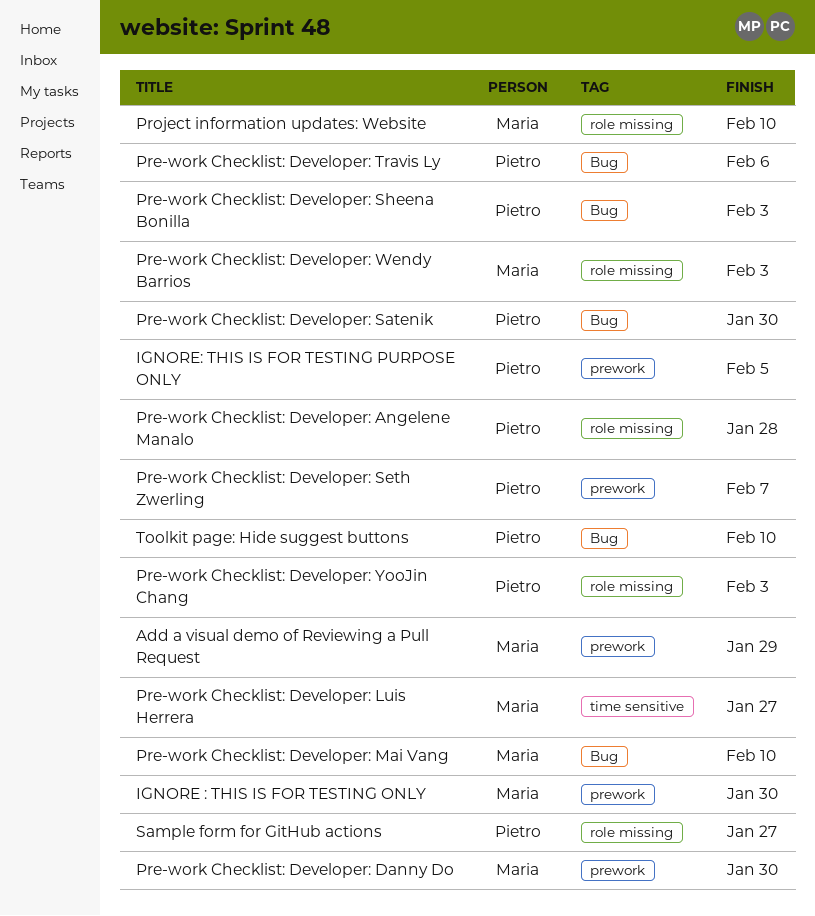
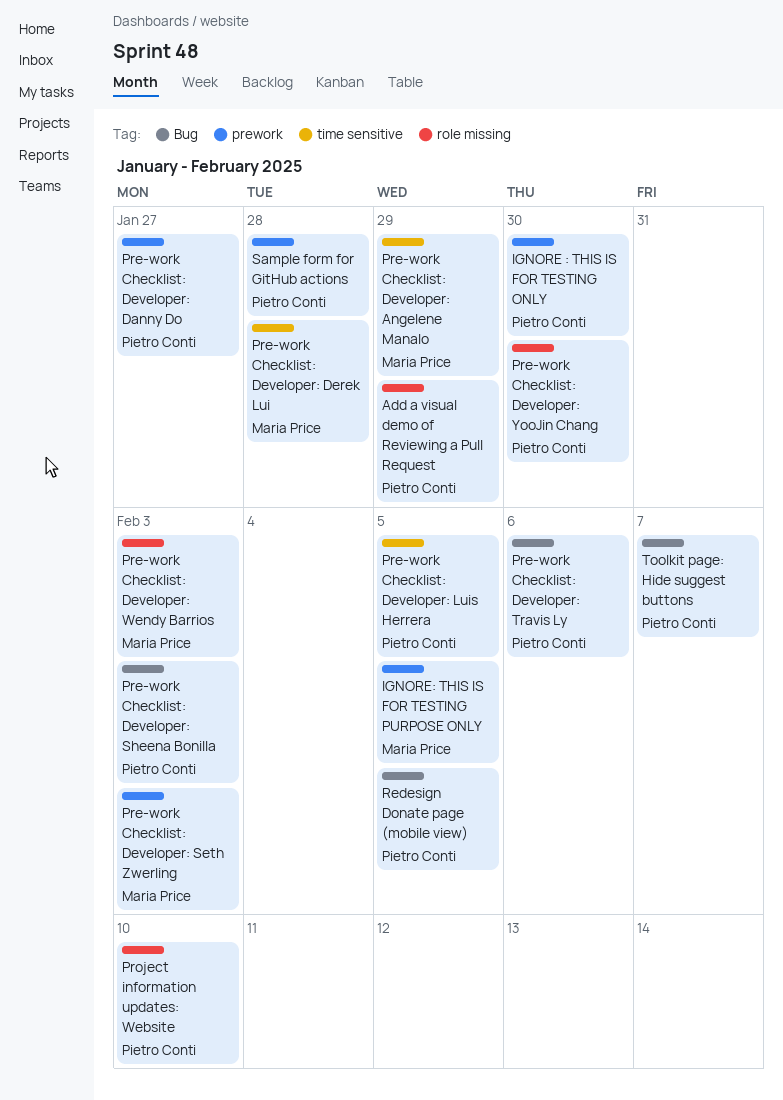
Add a visual demo of Reviewing a Pull Request, owner: Maria Price -> Pietro Conti
Add a visual demo of Reviewing a Pull Request, label: prework -> role missing
IGNORE : THIS IS FOR TESTING ONLY, owner: Maria Price -> Pietro Conti
IGNORE: THIS IS FOR TESTING PURPOSE ONLY, owner: Pietro Conti -> Maria Price
Pre-work Checklist: Developer: Angelene Manalo, owner: Pietro Conti -> Maria Price
Pre-work Checklist: Developer: Angelene Manalo, label: role missing -> time sensitive
Pre-work Checklist: Developer: Angelene Manalo, due: Jan 28 -> Jan 29
Pre-work Checklist: Developer: Danny Do, owner: Maria Price -> Pietro Conti
Pre-work Checklist: Developer: Danny Do, due: Jan 30 -> Jan 27
Pre-work Checklist: Developer: Derek Lui: none -> present
Pre-work Checklist: Developer: Luis Herrera, owner: Maria Price -> Pietro Conti
Pre-work Checklist: Developer: Luis Herrera, due: Jan 27 -> Feb 5
Pre-work Checklist: Developer: Mai Vang: present -> none
Pre-work Checklist: Developer: Satenik: present -> none
Pre-work Checklist: Developer: Seth Zwerling, owner: Pietro Conti -> Maria Price
Pre-work Checklist: Developer: Seth Zwerling, due: Feb 7 -> Feb 3
Pre-work Checklist: Developer: YooJin Chang, due: Feb 3 -> Jan 30
Project information updates: Website, owner: Maria Price -> Pietro Conti
Redesign Donate page (mobile view): none -> present
Sample form for GitHub actions, label: role missing -> prework
Sample form for GitHub actions, due: Jan 27 -> Jan 28
Toolkit page: Hide suggest buttons, due: Feb 10 -> Feb 7

